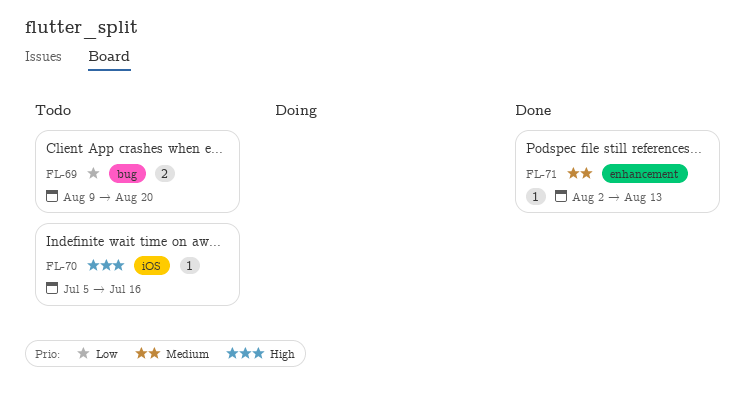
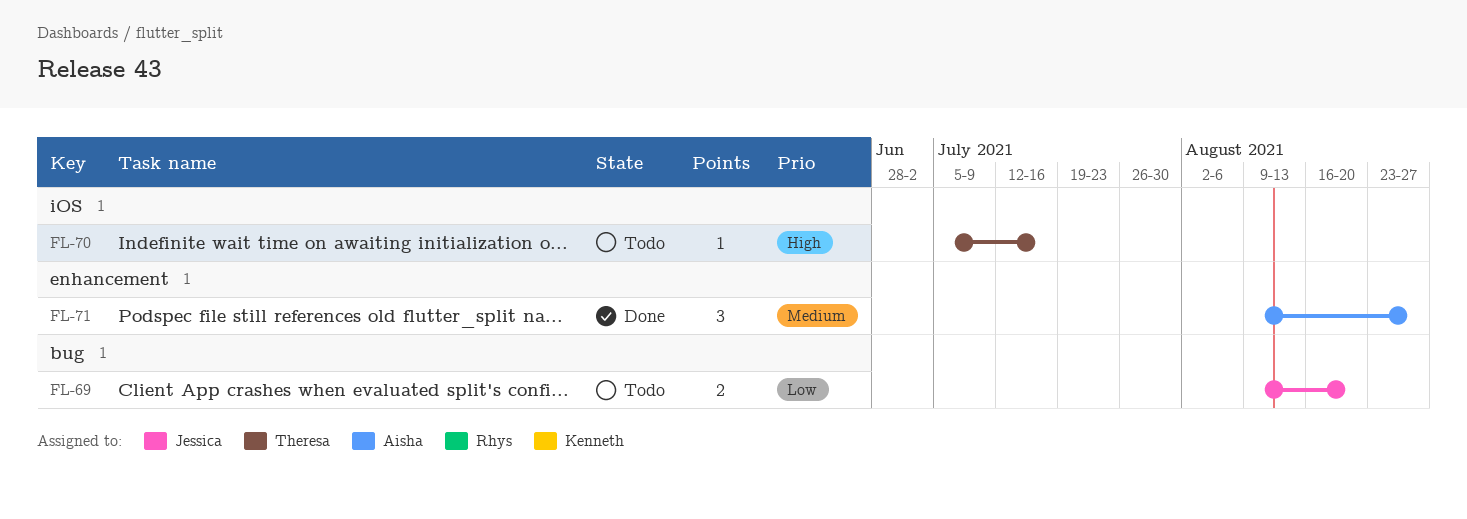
FL-71, estimate: 1 -> 3
FL-71, start: Aug 2 -> Aug 9
FL-71, due: Aug 13 -> Aug 27

